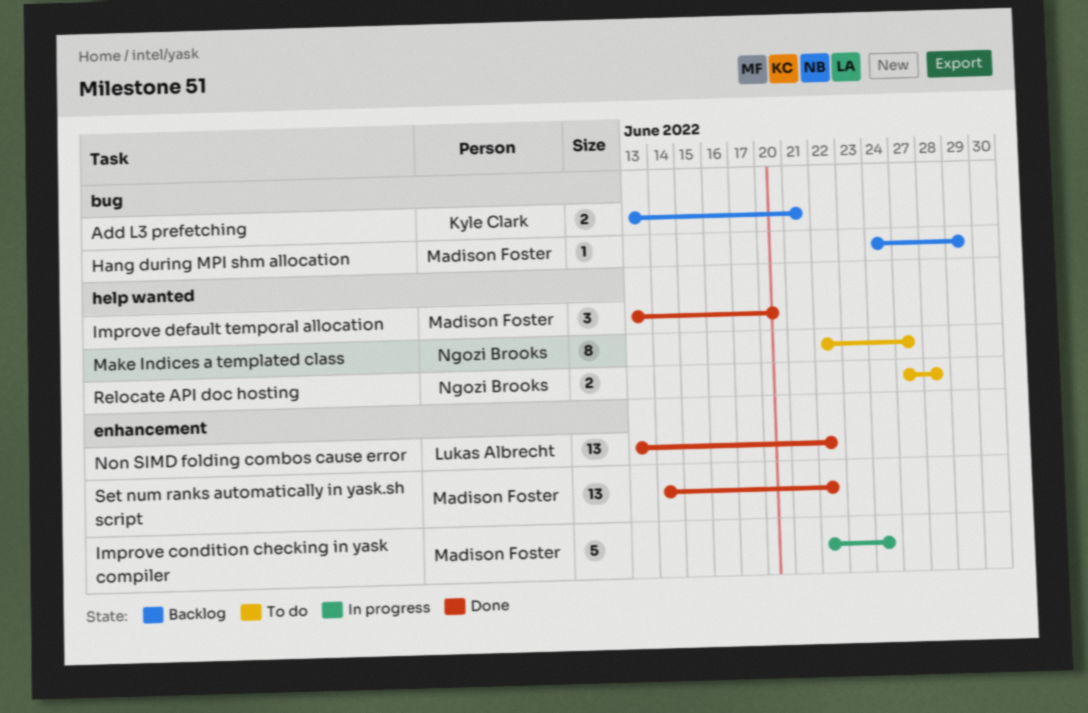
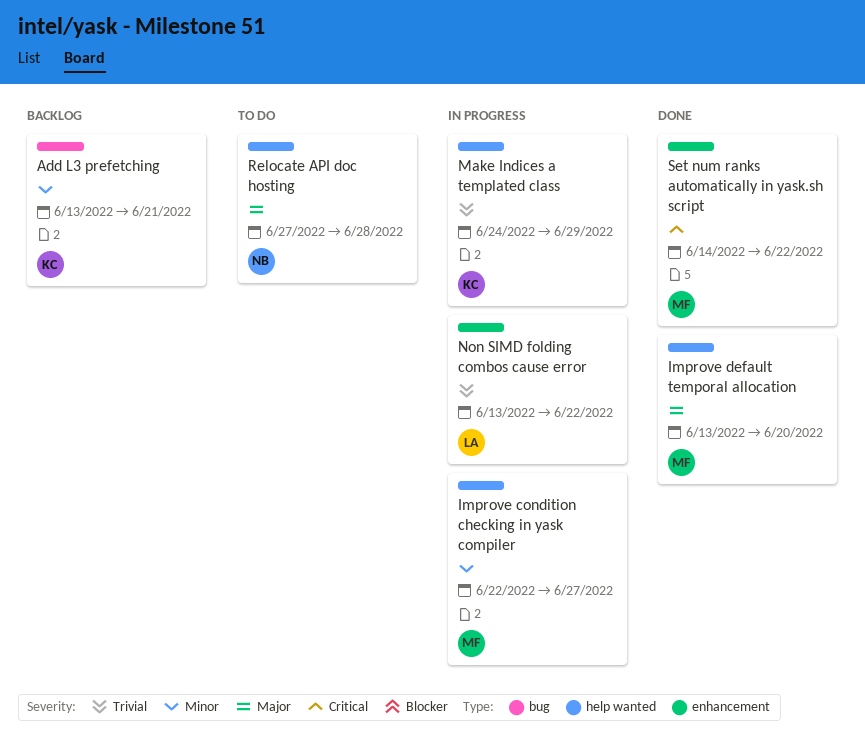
Hang during MPI shm allocation: present -> none
Improve condition checking in yask compiler, label: enhancement -> help wanted
Improve condition checking in yask compiler, due: Jun 24 -> Jun 27
Make Indices a templated class, status: To do -> In progress
Make Indices a templated class, owner: Ngozi Brooks -> Kyle Clark
Make Indices a templated class, start: Jun 22 -> Jun 24
Make Indices a templated class, due: Jun 27 -> Jun 29
Non SIMD folding combos cause error, status: Done -> In progress

